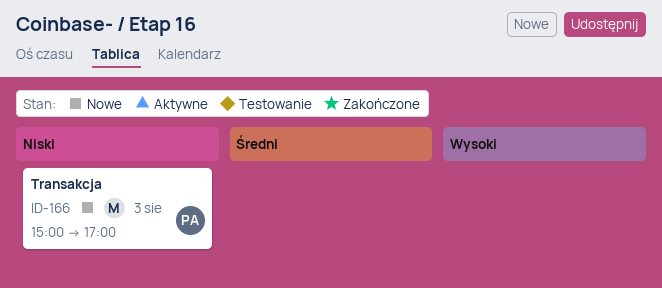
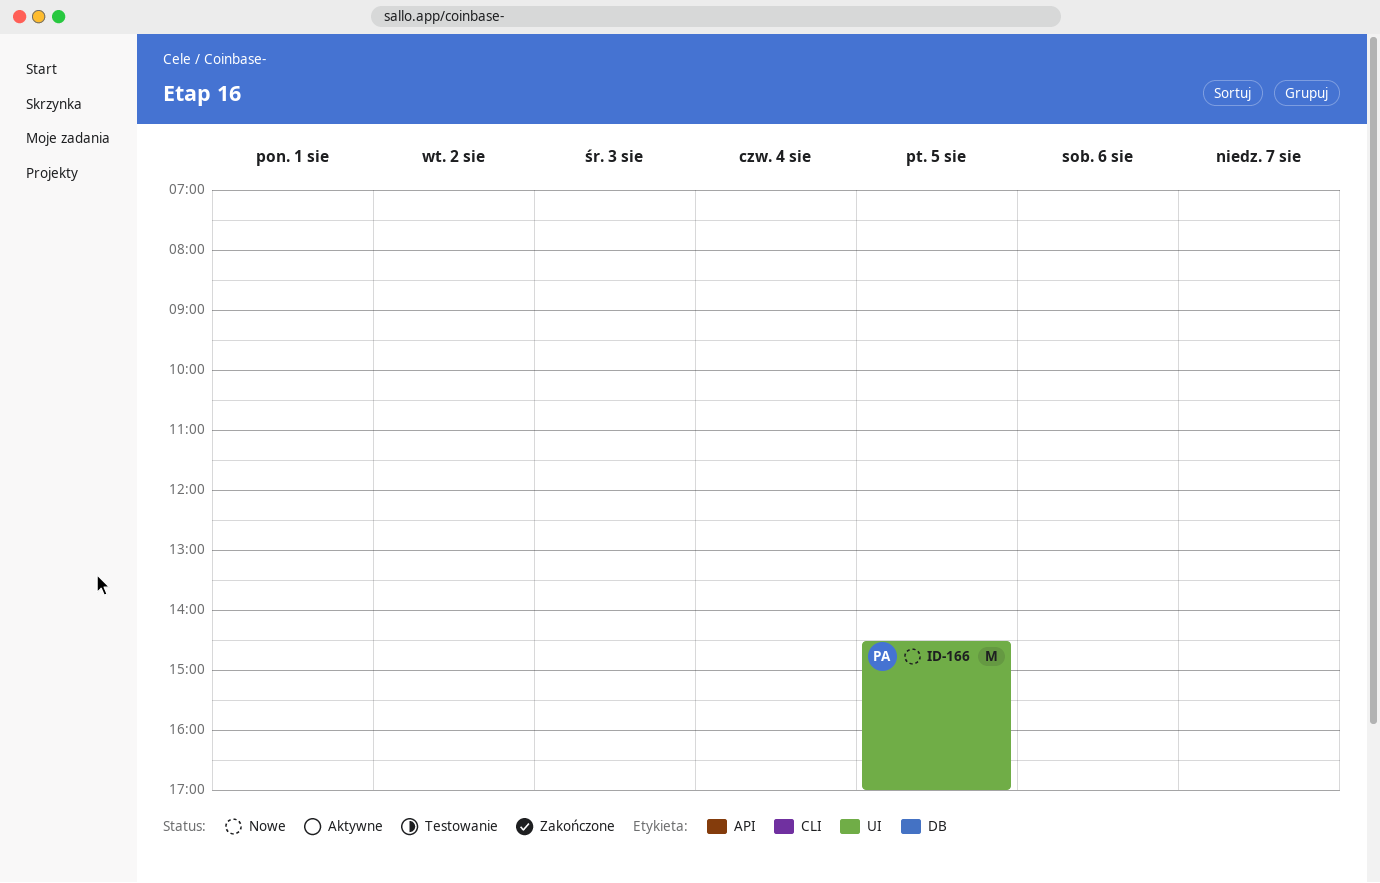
ID-166, day: Aug 3 -> Aug 5
ID-166, begins: 15:00 -> 14:30

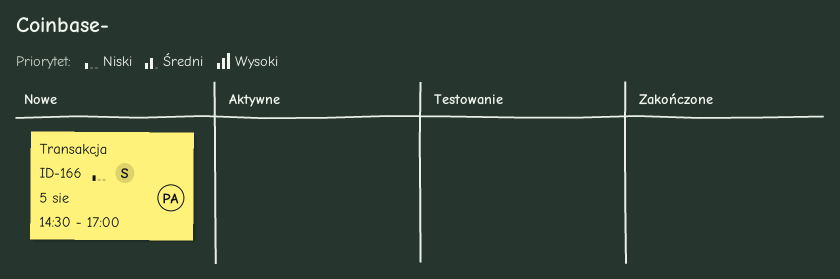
ID-166, estimate: M -> S

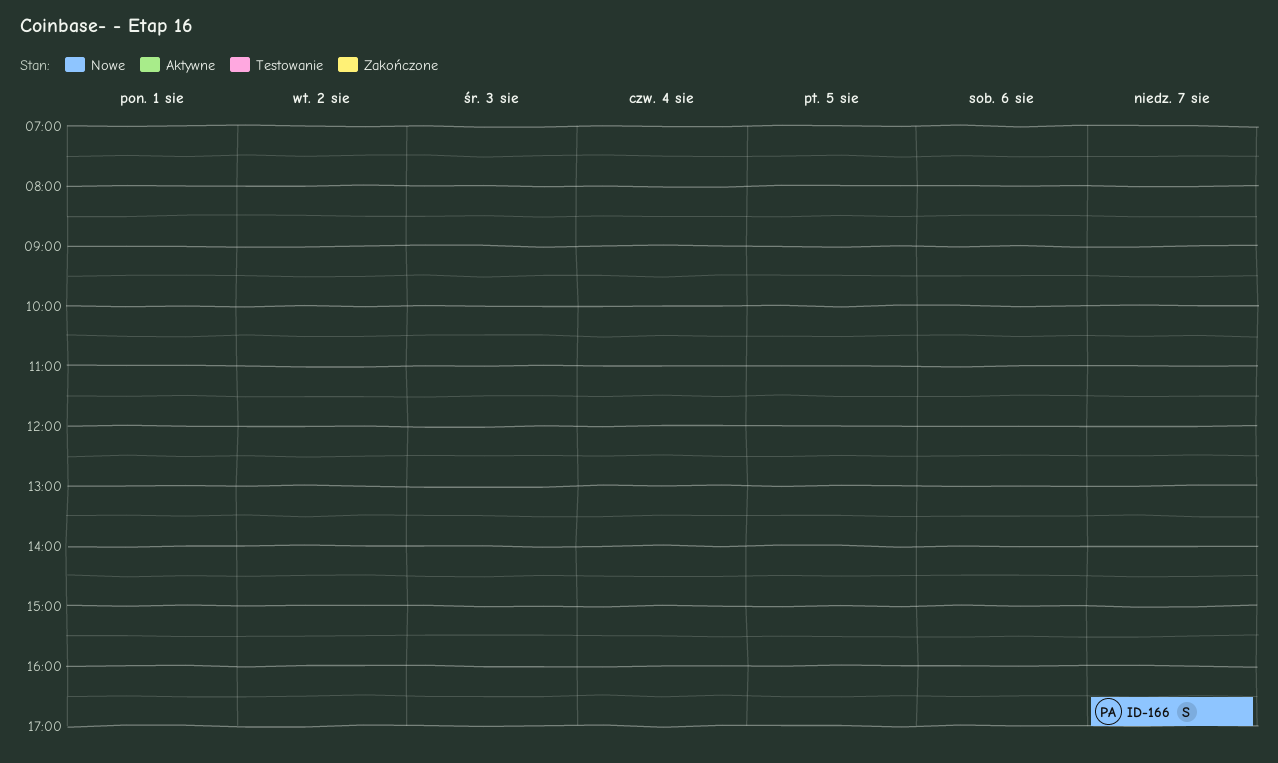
ID-166, day: Aug 5 -> Aug 7
ID-166, begins: 14:30 -> 16:30

